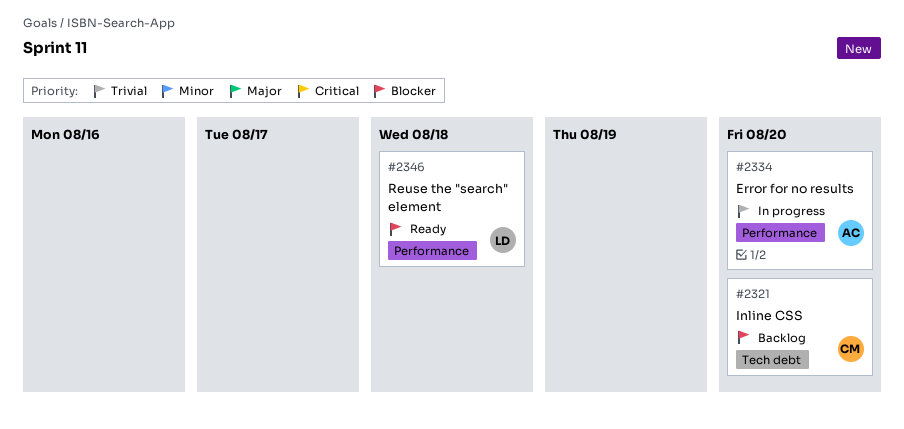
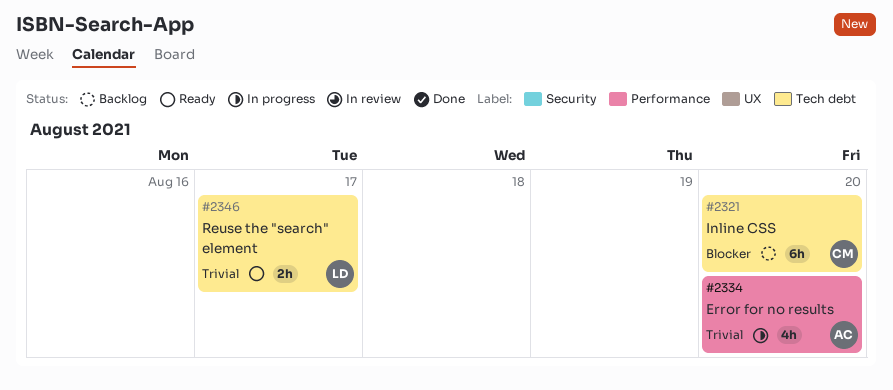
#2346, priority: Blocker -> Trivial
#2346, label: Performance -> Tech debt
#2346, due: Aug 18 -> Aug 17

